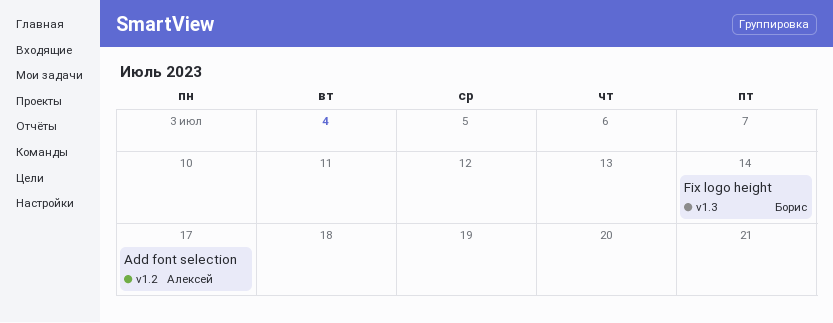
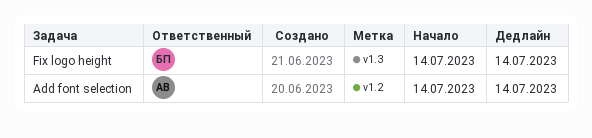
Add font selection, due: Jul 17 -> Jul 14

